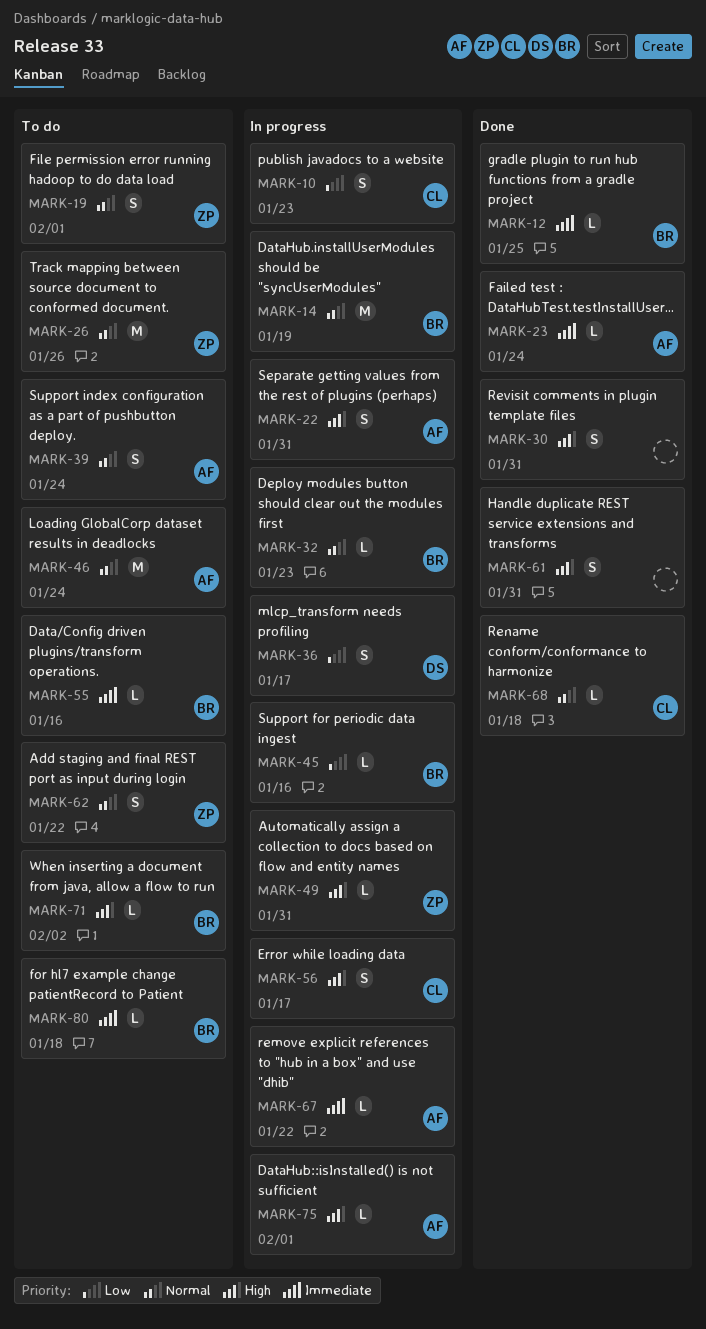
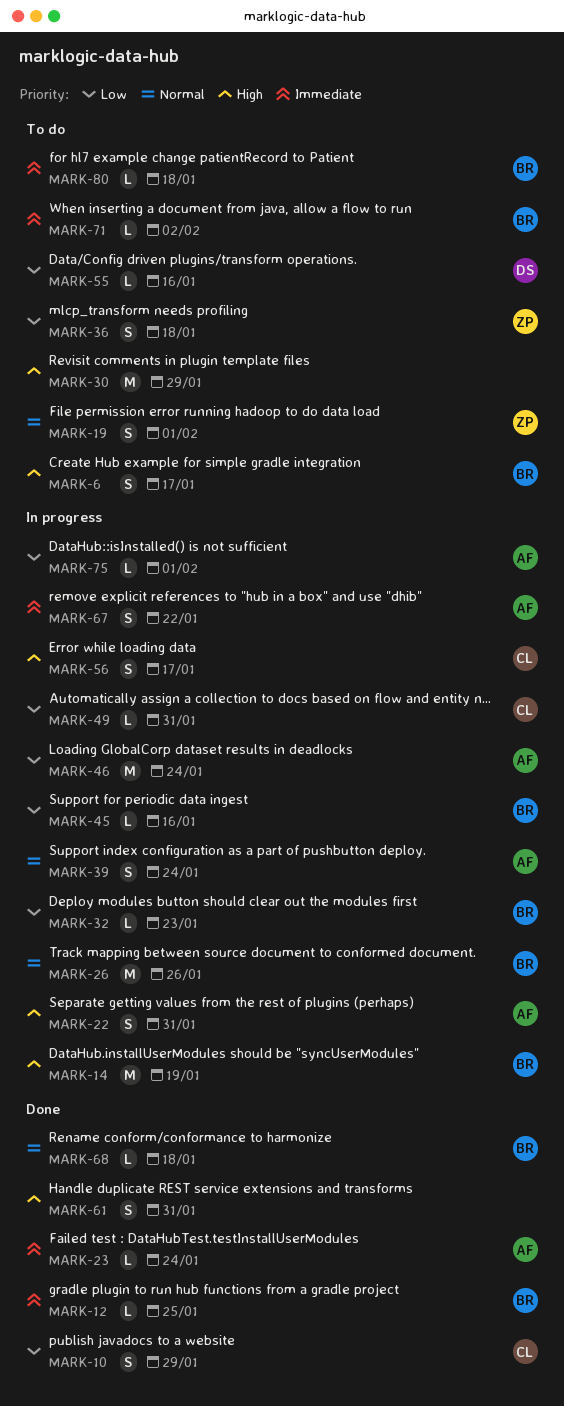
MARK-6: none -> present
MARK-10, status: In progress -> Done
MARK-10, due: Jan 23 -> Jan 29
MARK-14, priority: Normal -> High
MARK-26, status: To do -> In progress
MARK-26, owner: ZP -> BR
MARK-30, status: Done -> To do
MARK-30, estimate: S -> M
MARK-30, due: Jan 31 -> Jan 29
MARK-32, priority: Normal -> Low
MARK-36, status: In progress -> To do
MARK-36, owner: DS -> ZP
MARK-36, due: Jan 17 -> Jan 18
MARK-39, status: To do -> In progress
MARK-46, status: To do -> In progress
MARK-46, priority: Normal -> Low
MARK-49, owner: ZP -> CL
MARK-49, priority: High -> Low
MARK-55, owner: BR -> DS
MARK-55, priority: Immediate -> Low
MARK-62: present -> none
MARK-67, estimate: L -> S
MARK-68, owner: CL -> BR
MARK-71, priority: High -> Immediate
MARK-75, priority: High -> Low

